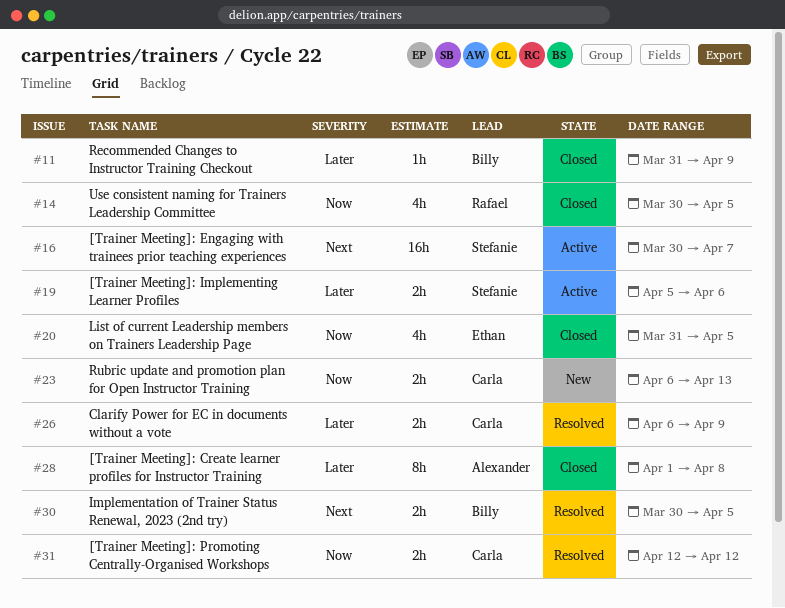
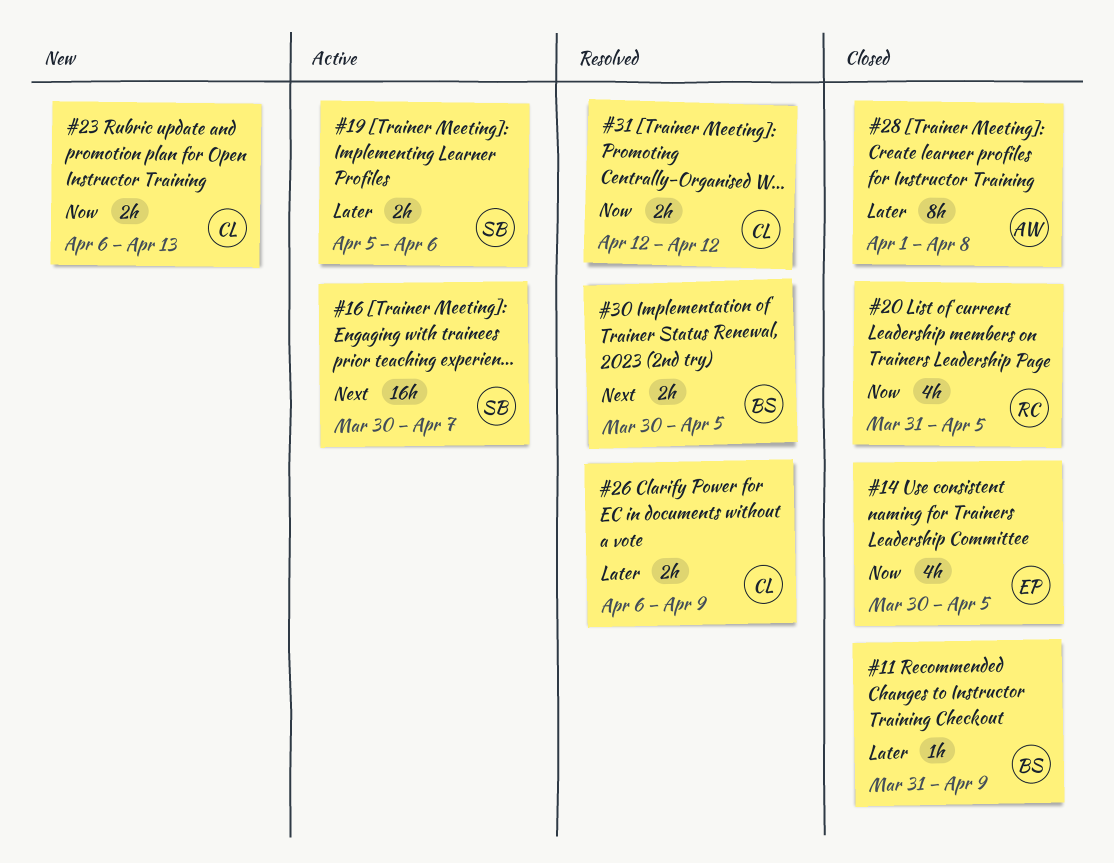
#14, owner: Rafael -> Ethan
#20, owner: Ethan -> Rafael

